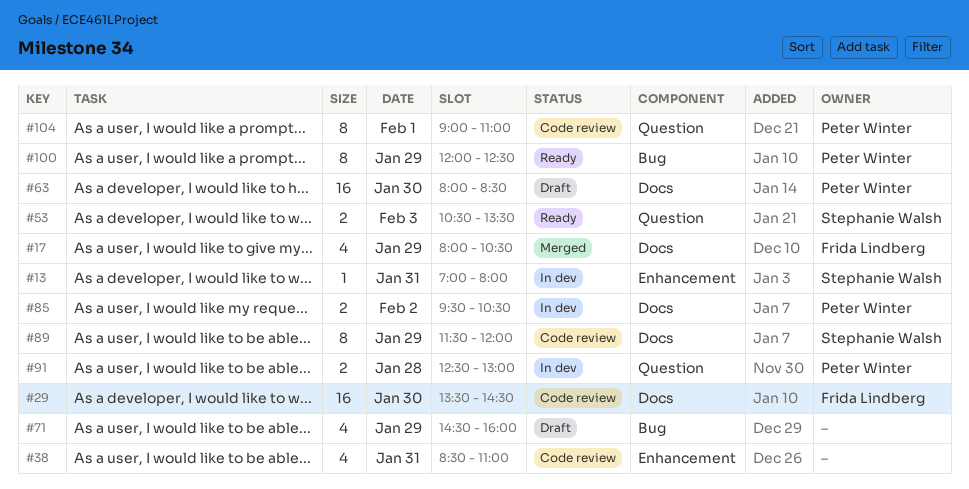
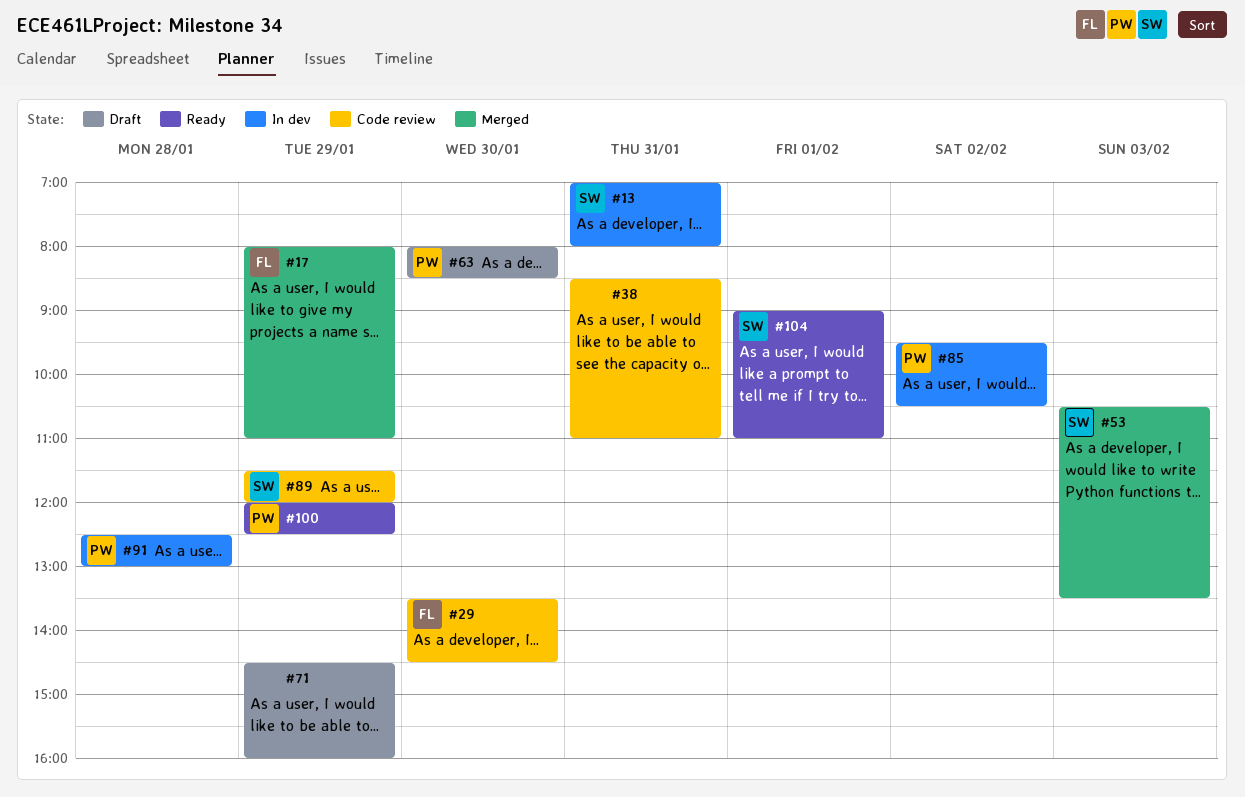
#17, ends: 10:30 -> 11:00
#53, status: Ready -> Merged
#104, status: Code review -> Ready
#104, owner: Peter Winter -> Stephanie Walsh

